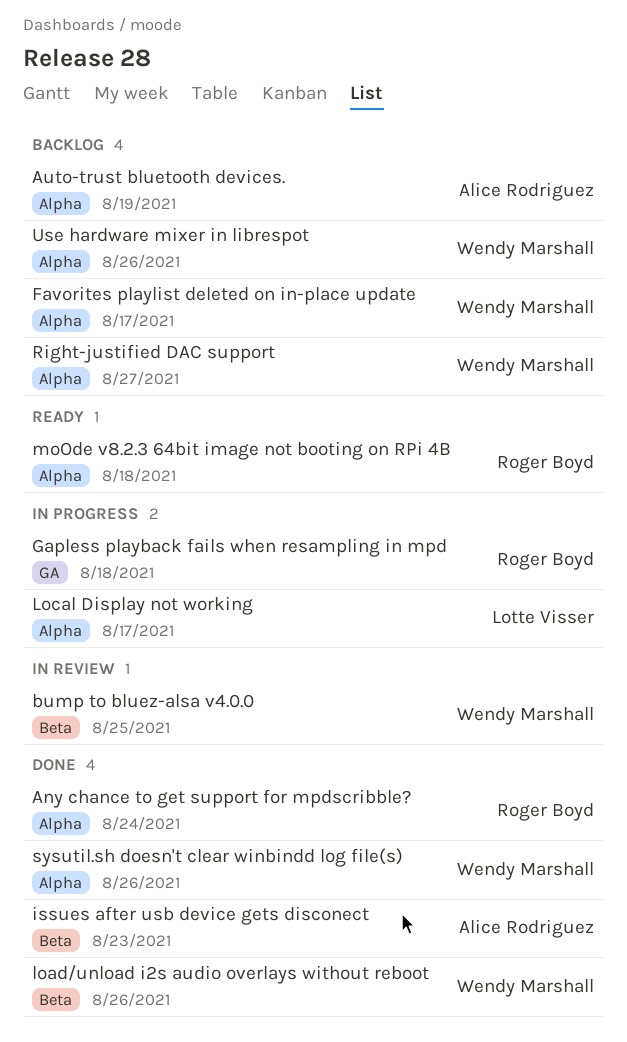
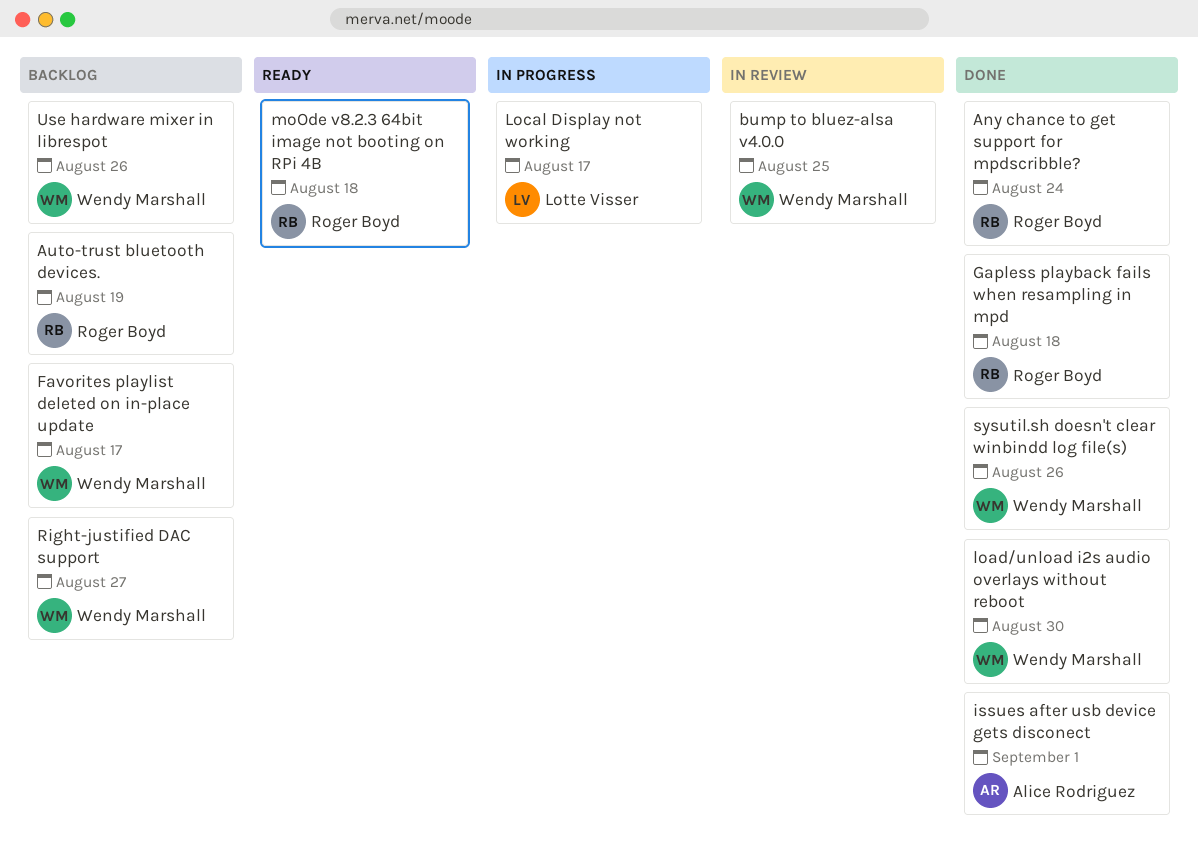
Auto-trust bluetooth devices., owner: Alice Rodriguez -> Roger Boyd
Gapless playback fails when resampling in mpd, status: In progress -> Done
issues after usb device gets disconect, due: Aug 23 -> Sep 1
load/unload i2s audio overlays without reboot, due: Aug 26 -> Aug 30

